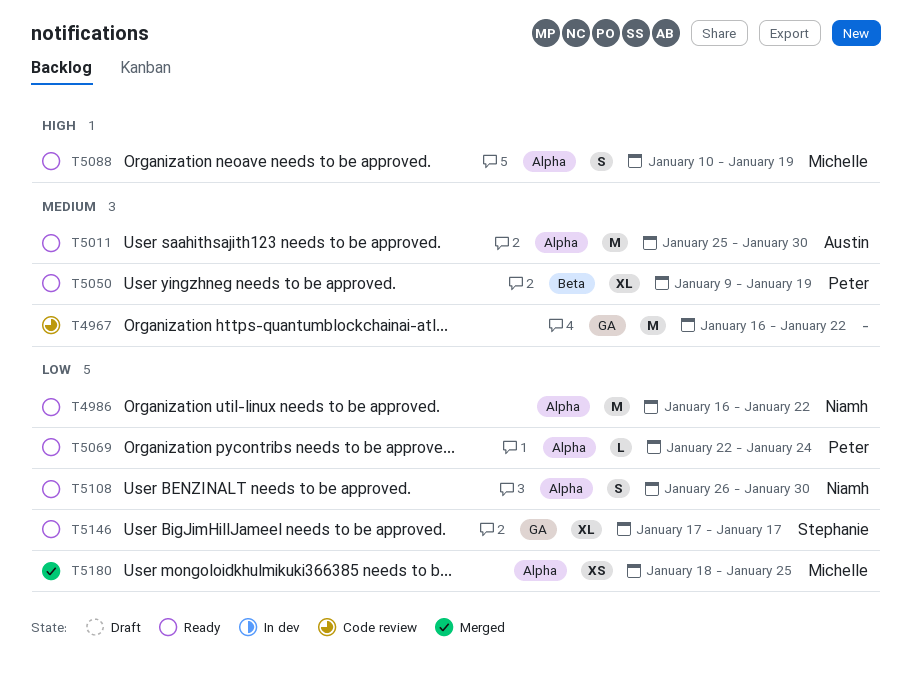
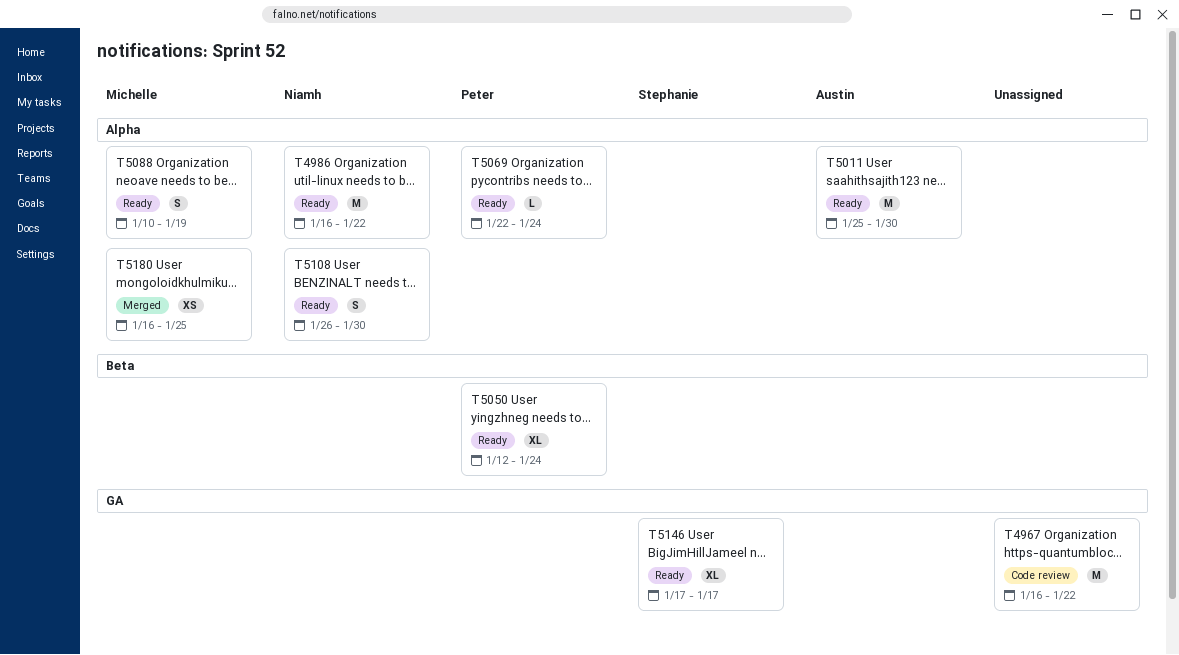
T5050, start: Jan 9 -> Jan 12
T5050, due: Jan 19 -> Jan 24
T5180, start: Jan 18 -> Jan 16

